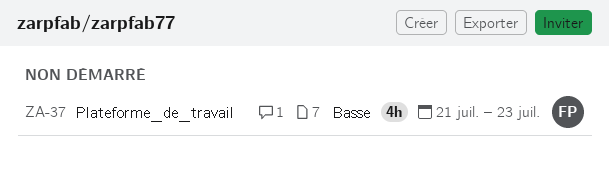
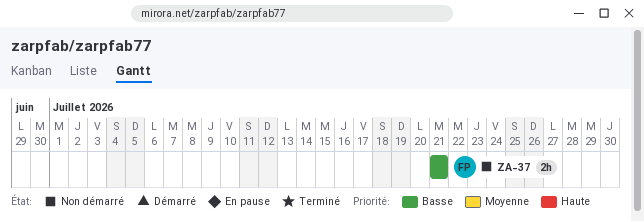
ZA-37, estimate: 4h -> 2h
ZA-37, due: Jul 23 -> Jul 21

